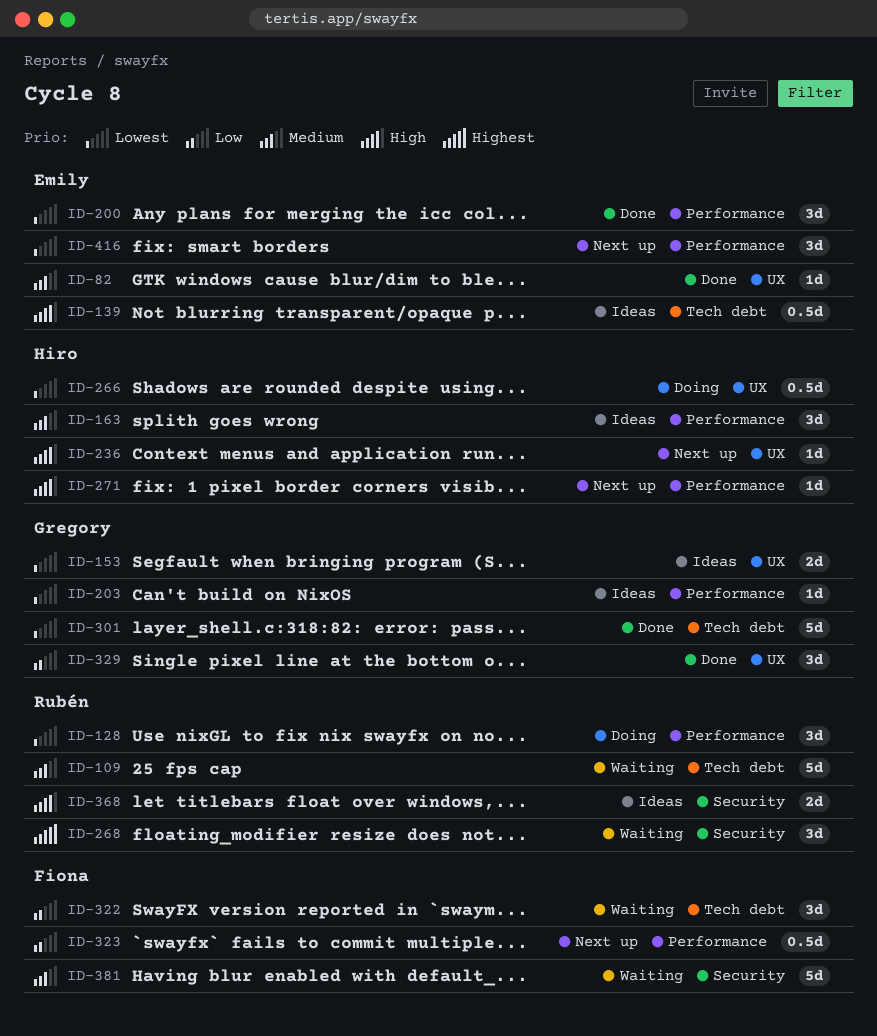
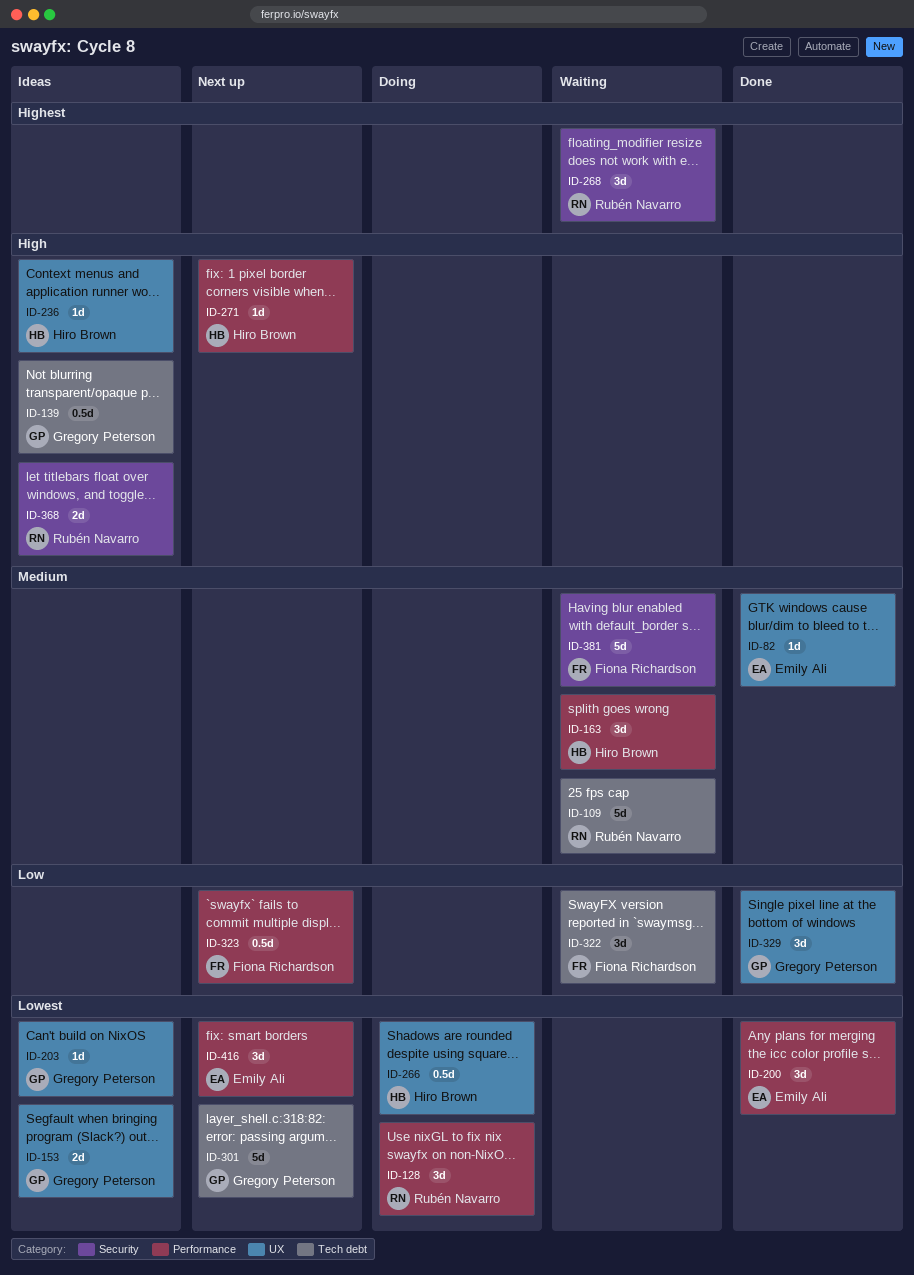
ID-139, owner: Emily Ali -> Gregory Peterson
ID-163, status: Ideas -> Waiting
ID-203, label: Performance -> UX
ID-236, status: Next up -> Ideas
ID-301, status: Done -> Next up

